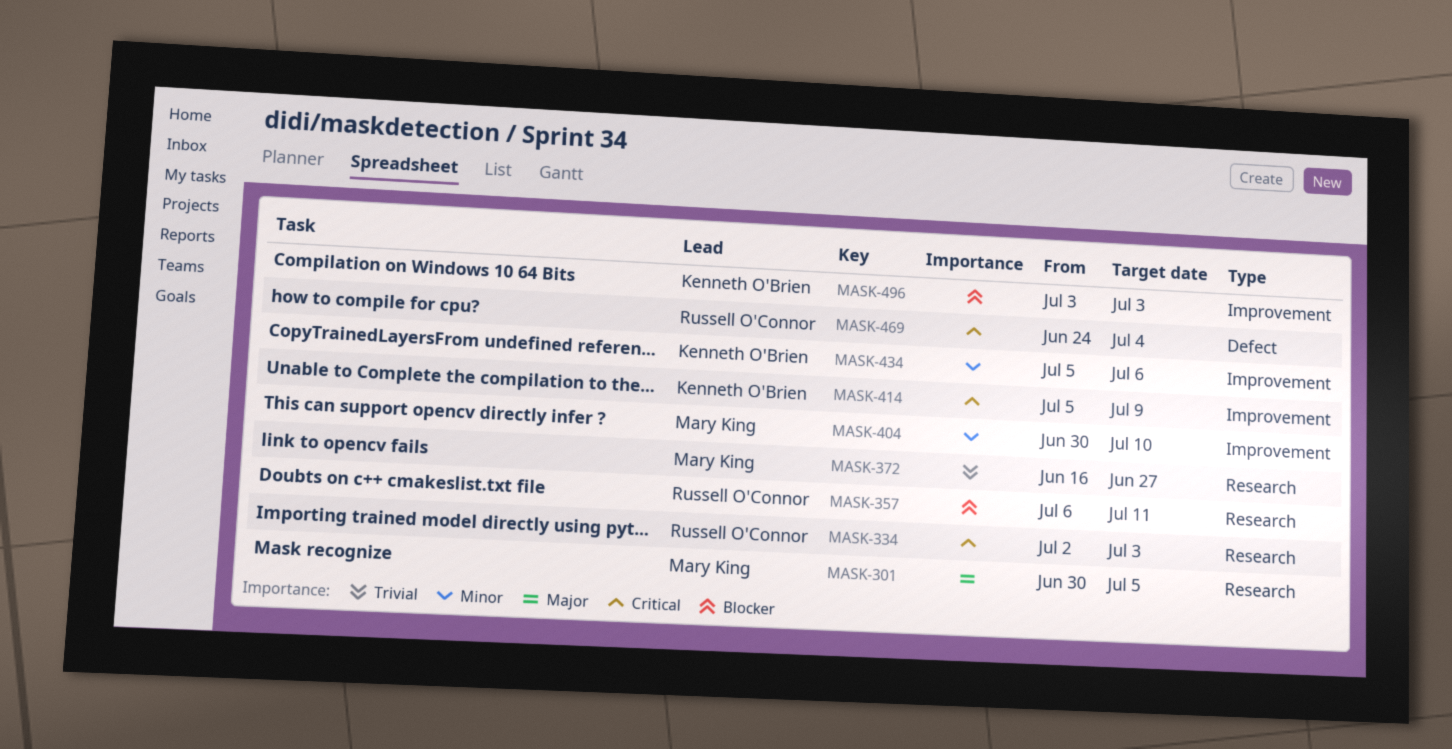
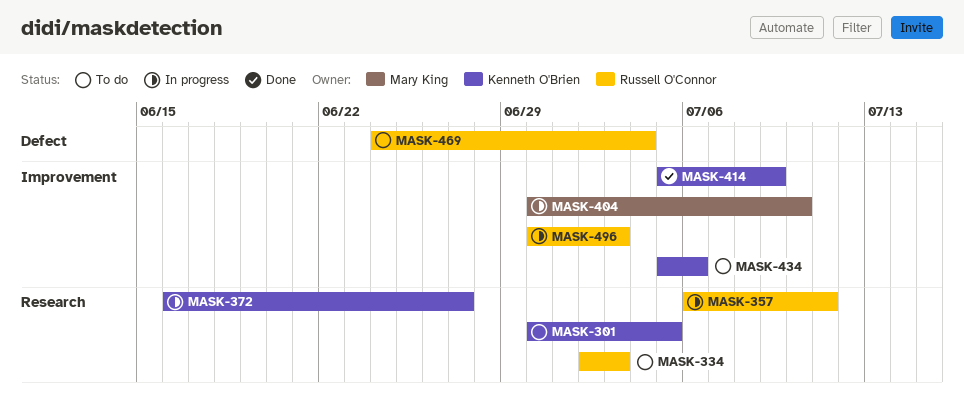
MASK-301, owner: Mary King -> Kenneth O'Brien
MASK-372, owner: Mary King -> Kenneth O'Brien
MASK-496, owner: Kenneth O'Brien -> Russell O'Connor
MASK-496, start: Jul 3 -> Jun 30

